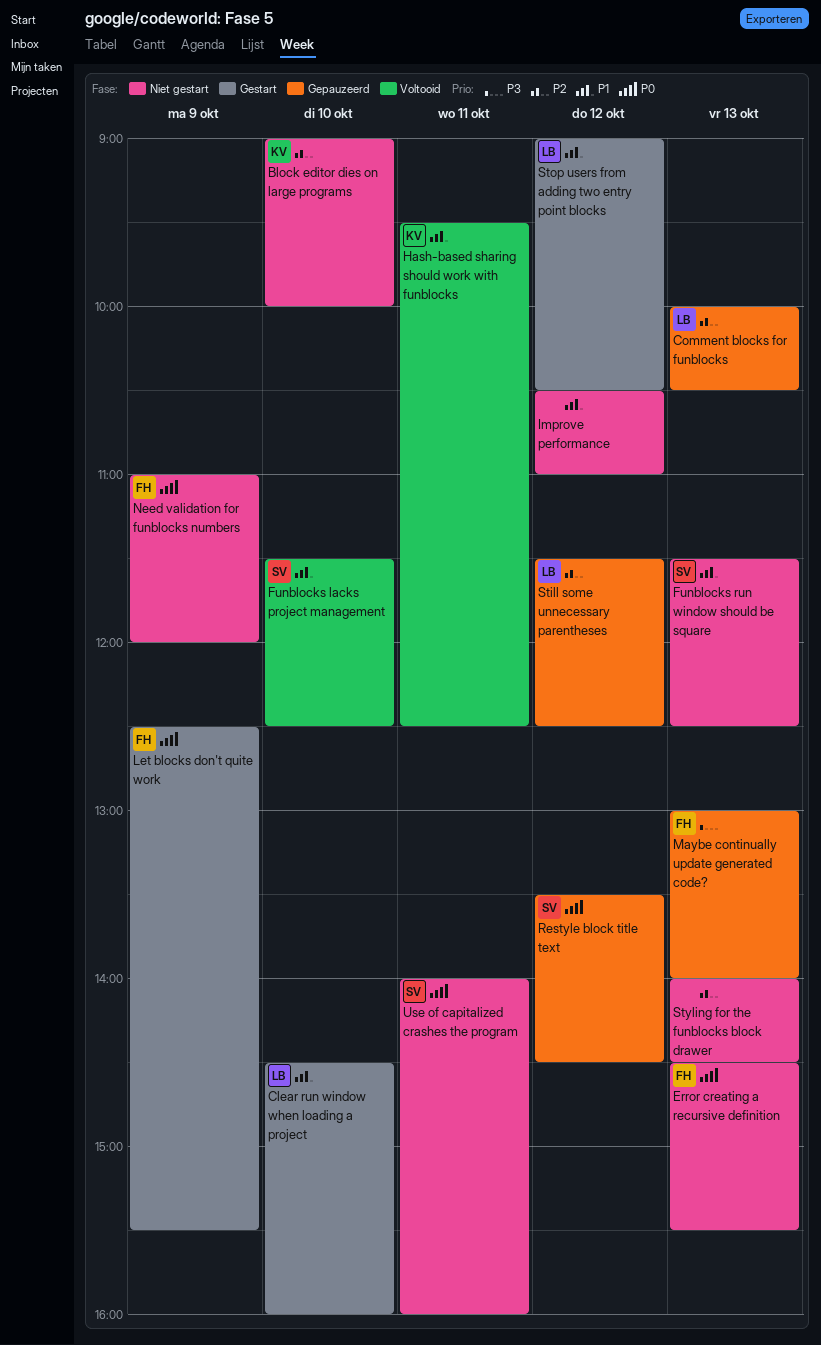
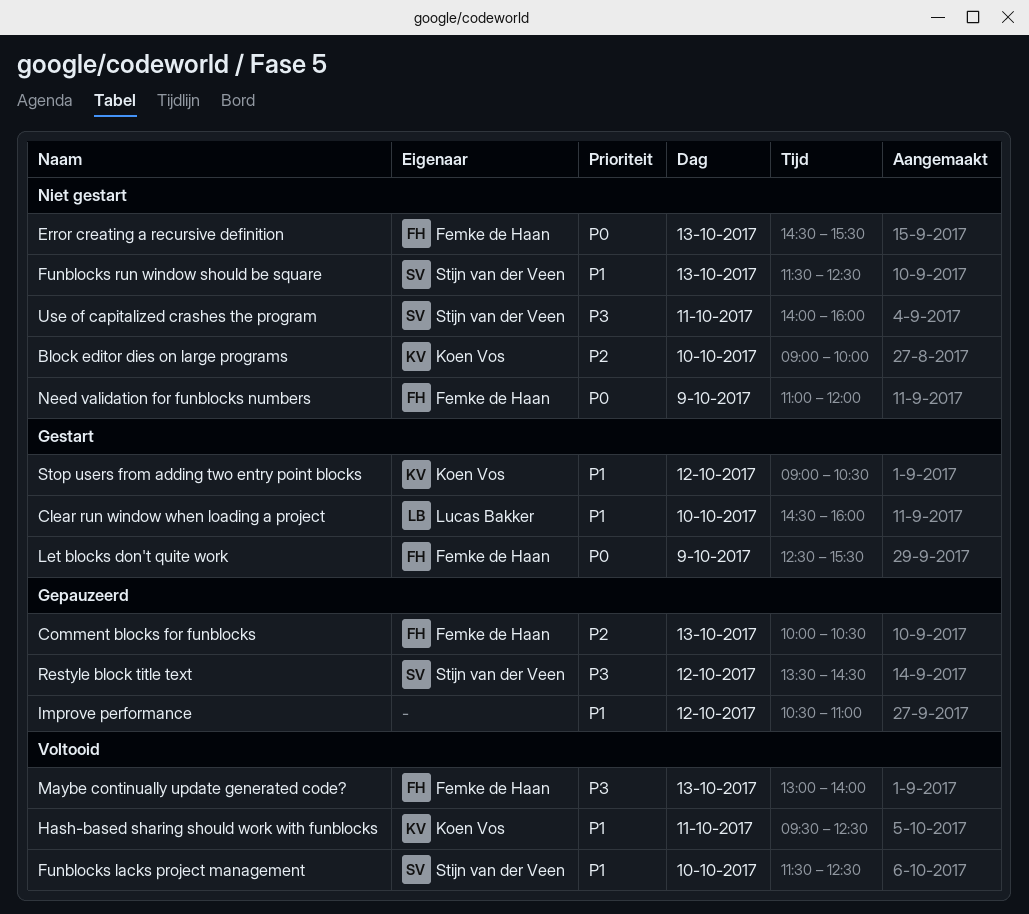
Comment blocks for funblocks, owner: Lucas Bakker -> Femke de Haan
Improve performance, status: Niet gestart -> Gepauzeerd
Maybe continually update generated code?, status: Gepauzeerd -> Voltooid
Restyle block title text, priority: P0 -> P3
Still some unnecessary parentheses: present -> none
Stop users from adding two entry point blocks, owner: Lucas Bakker -> Koen Vos
Styling for the funblocks block drawer: present -> none
Use of capitalized crashes the program, priority: P0 -> P3

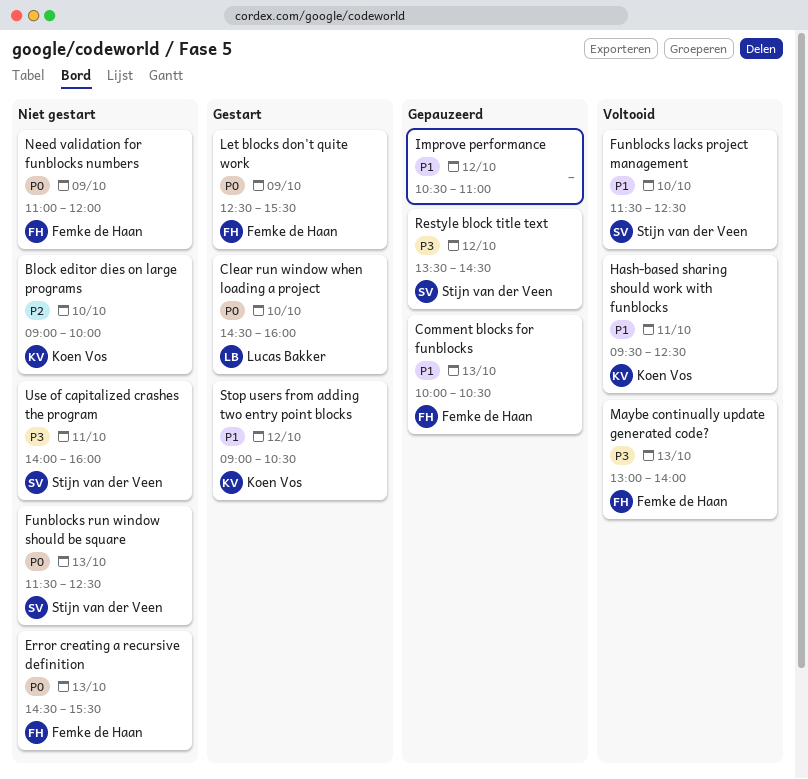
Clear run window when loading a project, priority: P1 -> P0
Comment blocks for funblocks, priority: P2 -> P1
Funblocks run window should be square, priority: P1 -> P0

